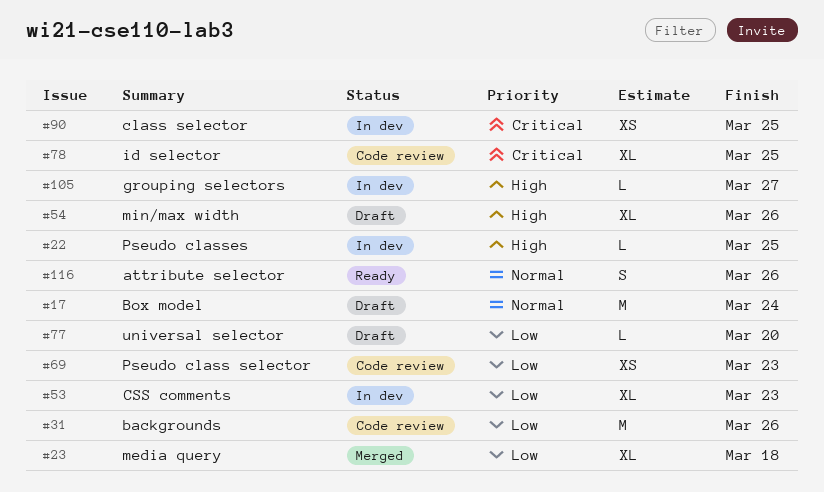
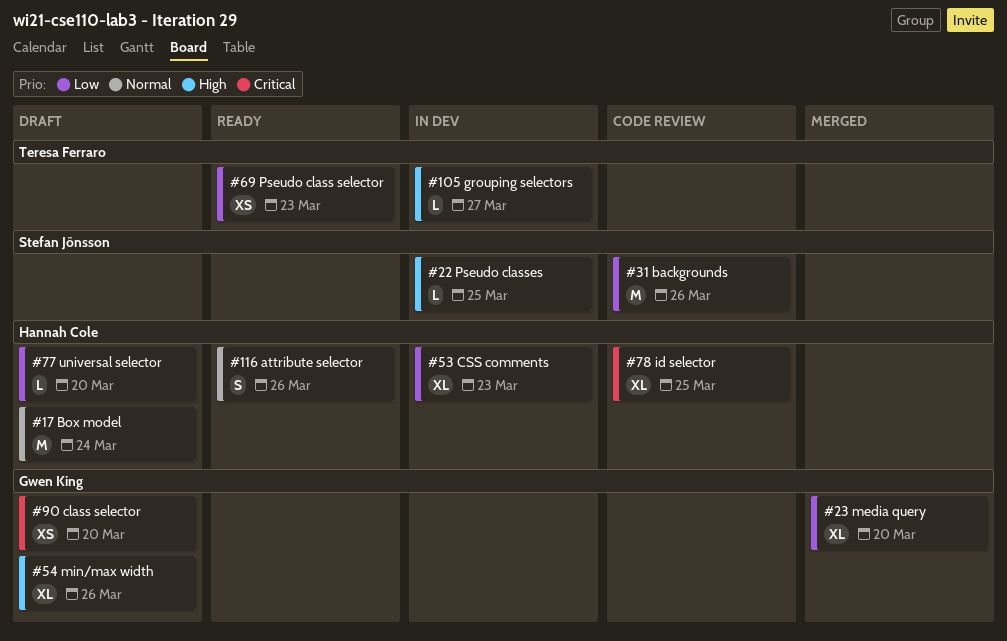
#23, due: Mar 18 -> Mar 20
#69, status: Code review -> Ready
#90, status: In dev -> Draft
#90, due: Mar 25 -> Mar 20

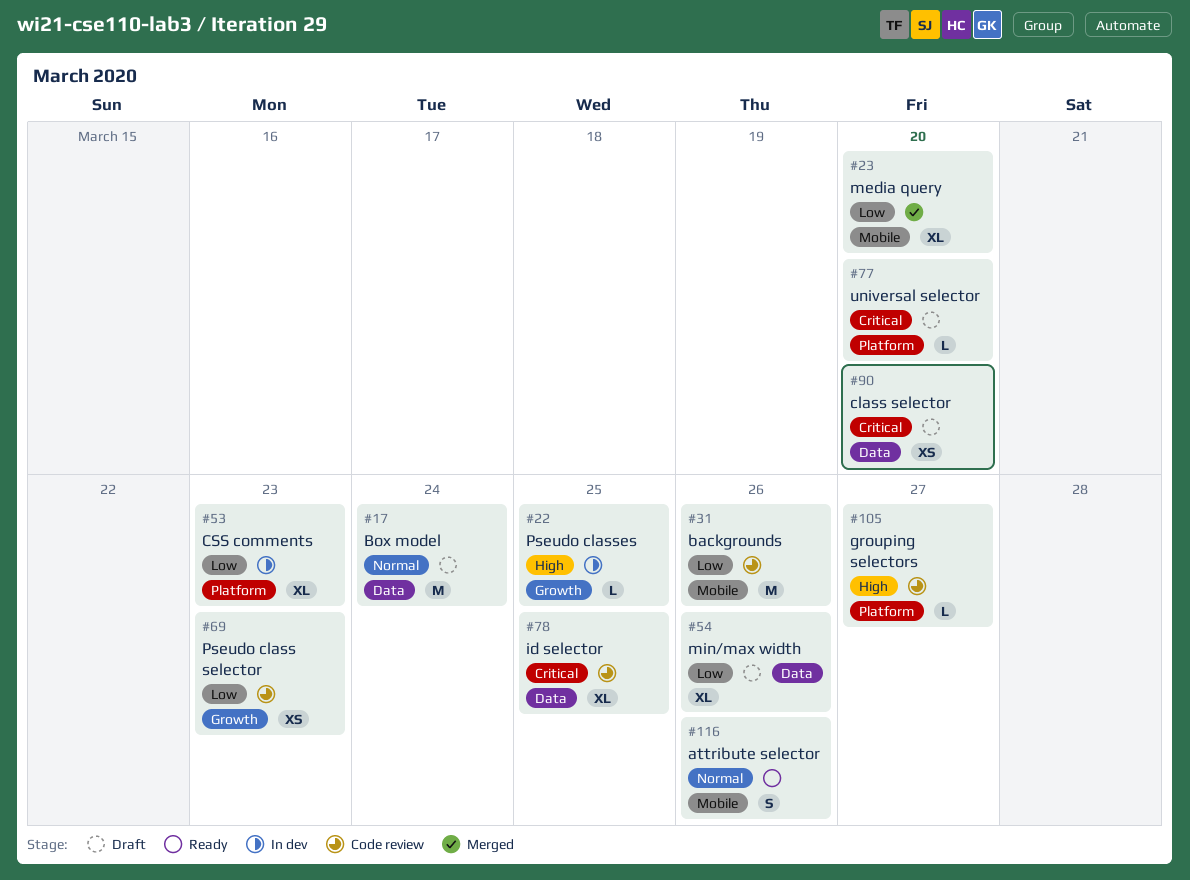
#54, priority: High -> Low
#69, status: Ready -> Code review
#77, priority: Low -> Critical
#105, status: In dev -> Code review

